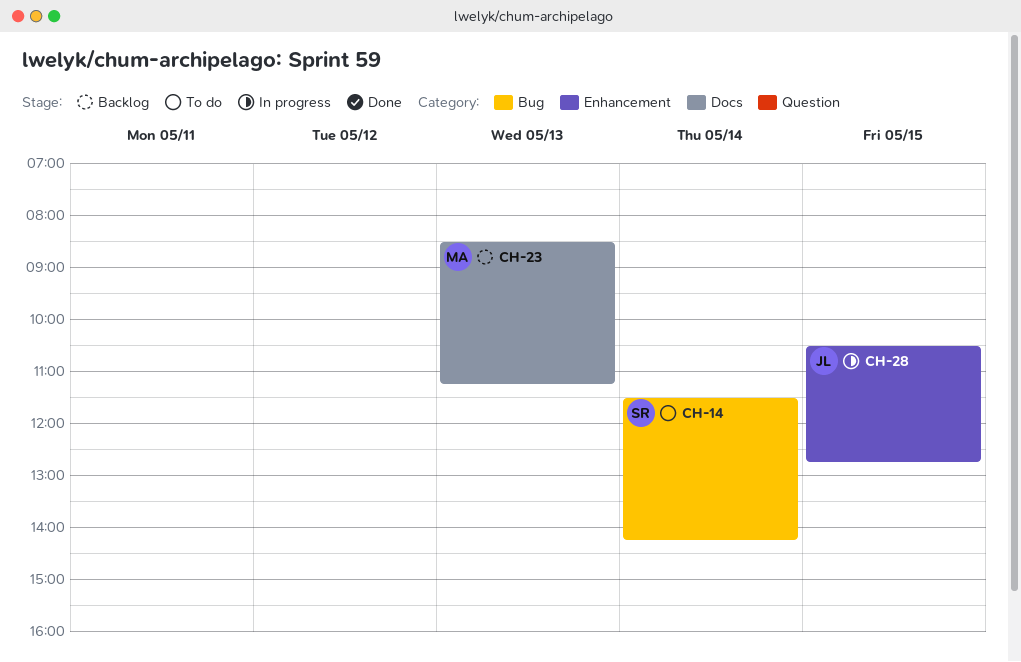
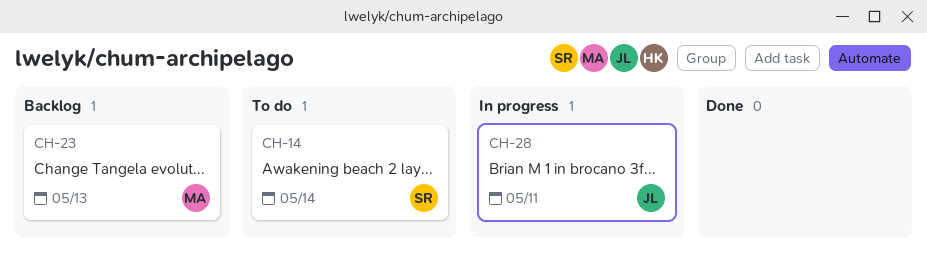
CH-28, day: May 15 -> May 11

